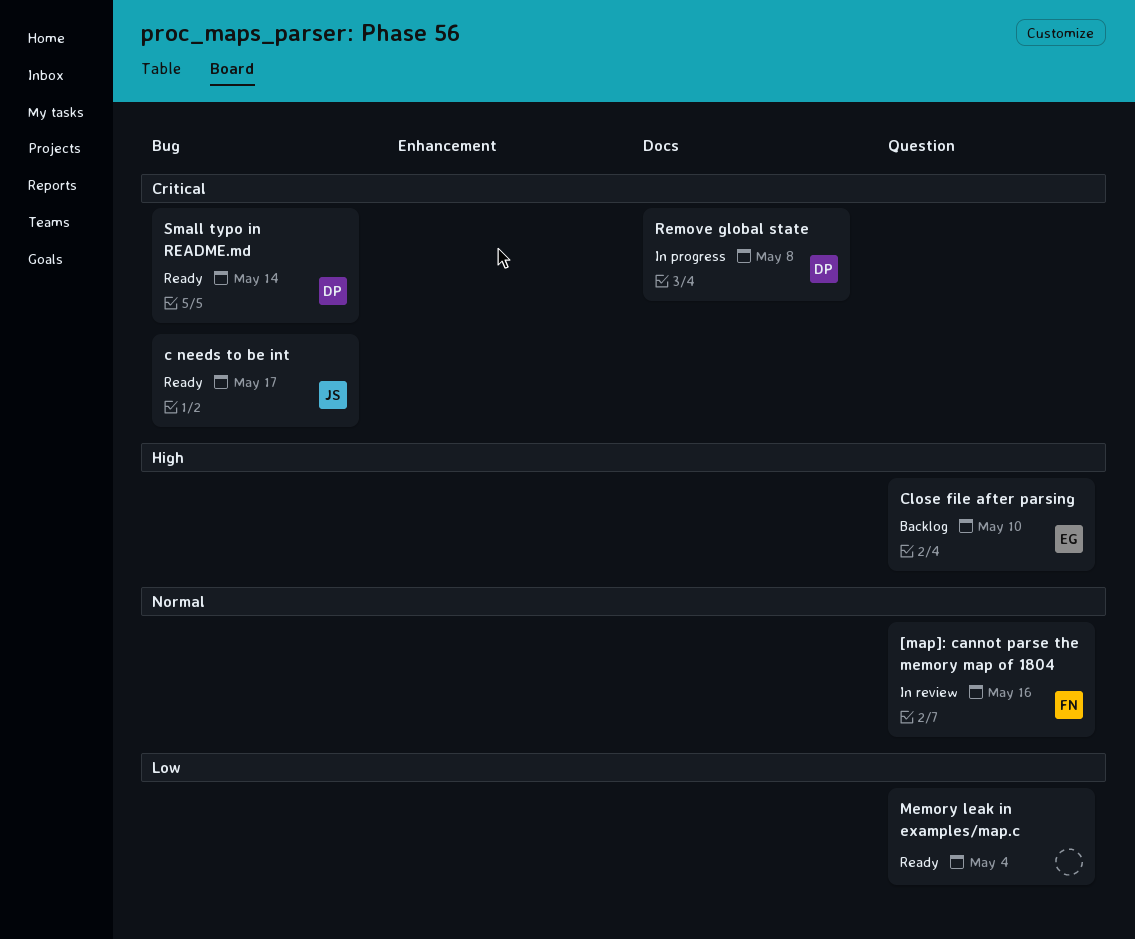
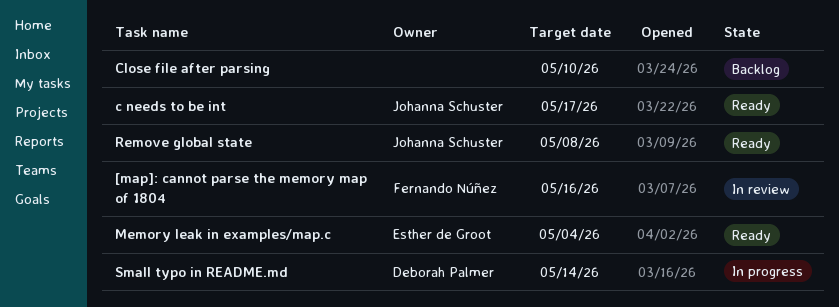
Close file after parsing, owner: Esther de Groot -> none
Memory leak in examples/map.c, owner: none -> Esther de Groot
Remove global state, status: In progress -> Ready
Remove global state, owner: Deborah Palmer -> Johanna Schuster
Small typo in README.md, status: Ready -> In progress

